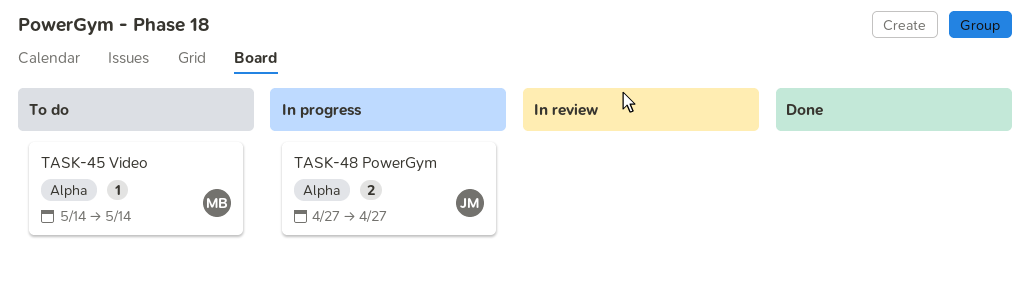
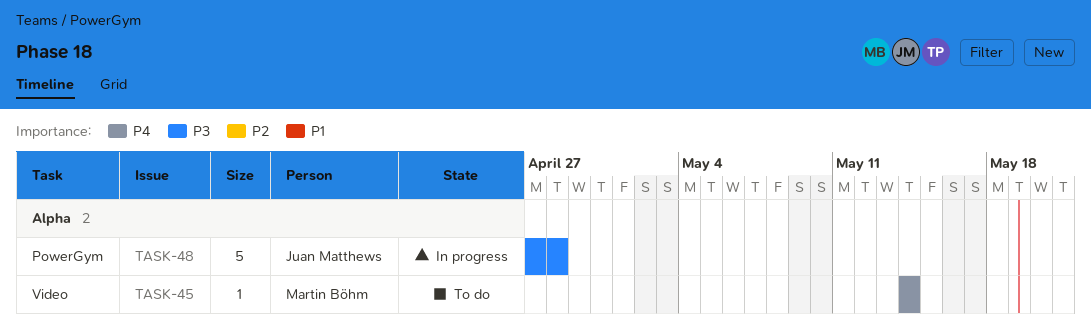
TASK-48, estimate: 2 -> 5
TASK-48, due: Apr 27 -> Apr 28

